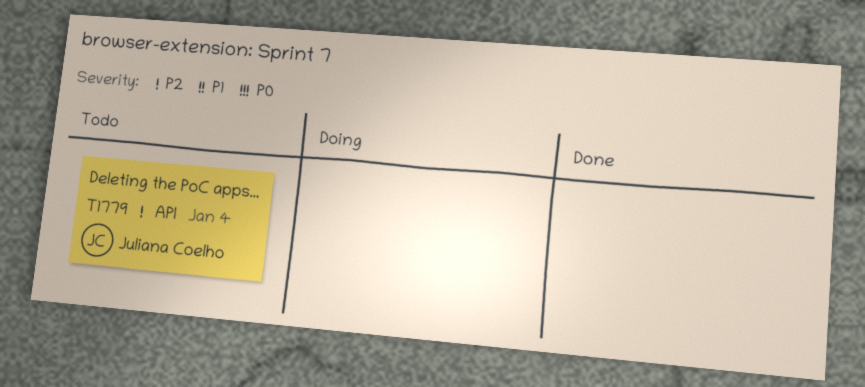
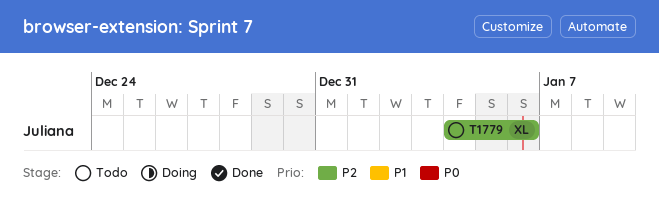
T1779, due: Jan 4 -> Jan 6

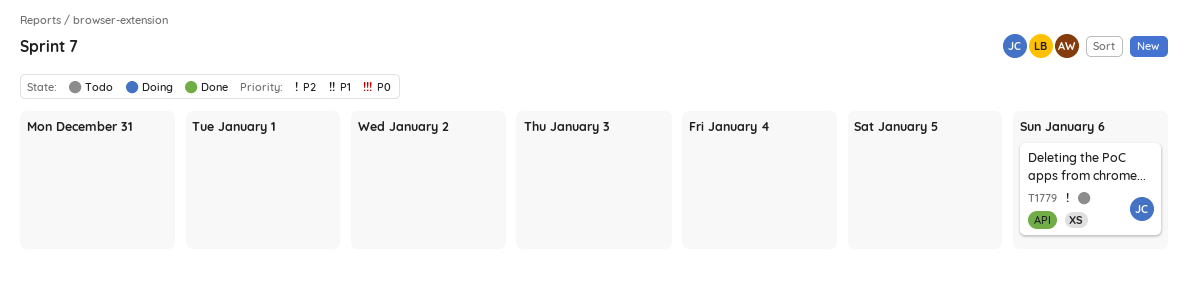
T1779, estimate: XL -> XS

